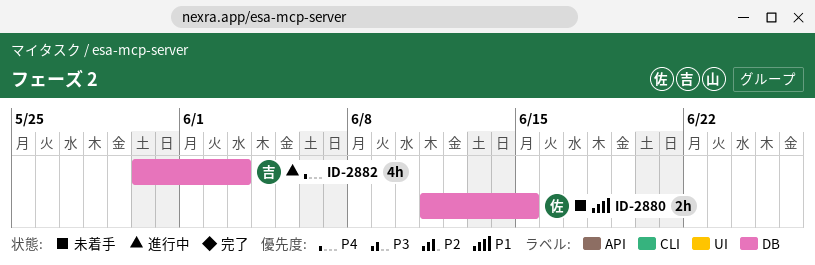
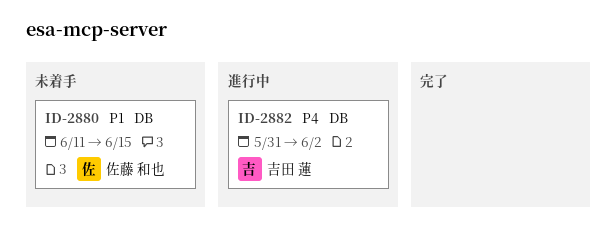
ID-2882, start: May 30 -> May 31
ID-2882, due: Jun 3 -> Jun 2

